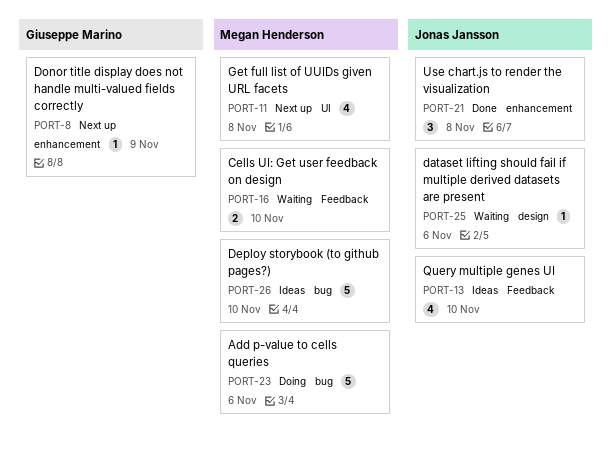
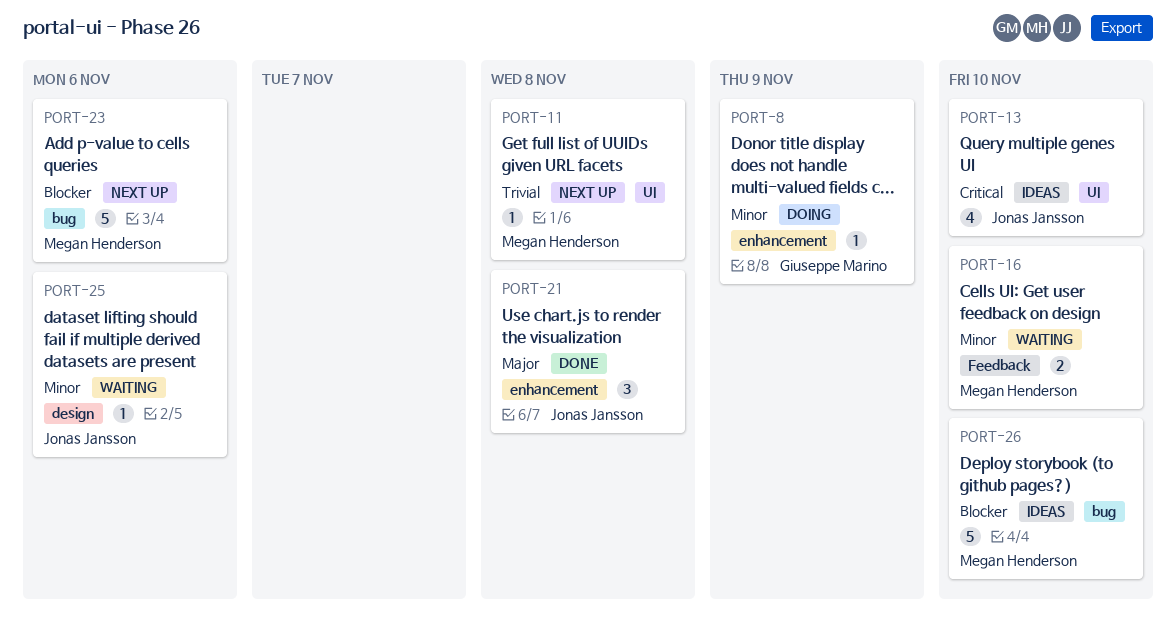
PORT-8, status: Next up -> Doing
PORT-11, estimate: 4 -> 1
PORT-13, label: Feedback -> UI
PORT-23, status: Doing -> Next up

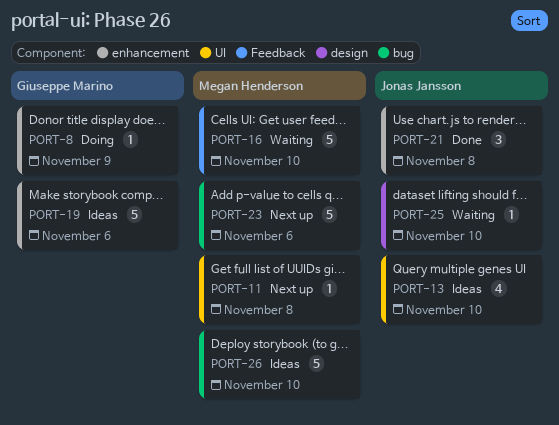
PORT-16, estimate: 2 -> 5
PORT-19: none -> present
PORT-25, due: Nov 6 -> Nov 10

